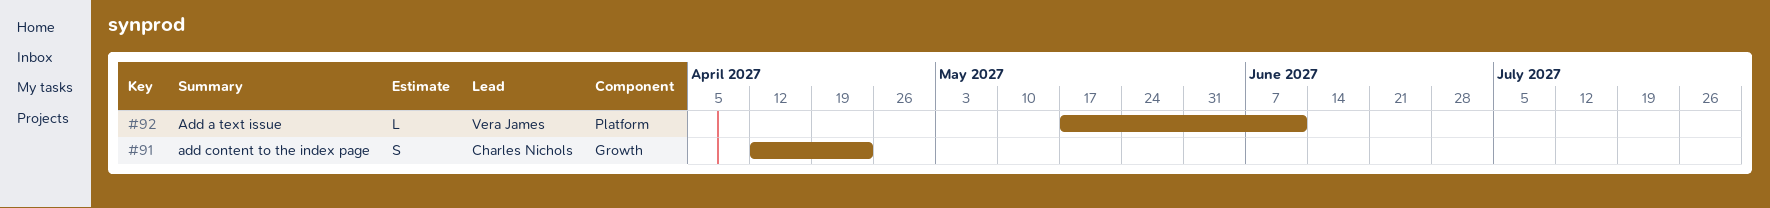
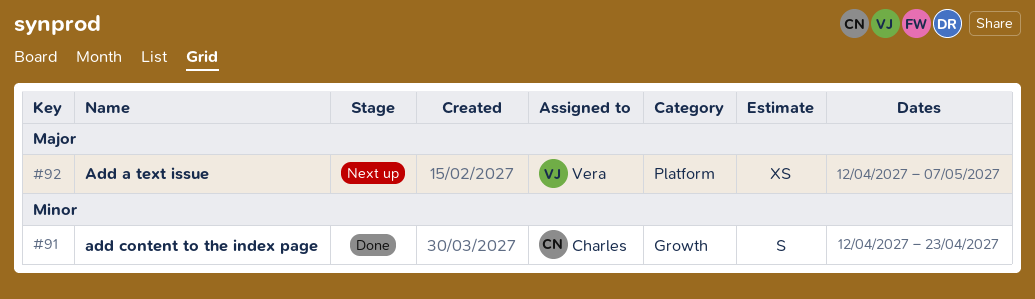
#92, estimate: L -> XS
#92, start: May 17 -> Apr 12
#92, due: Jun 11 -> May 7

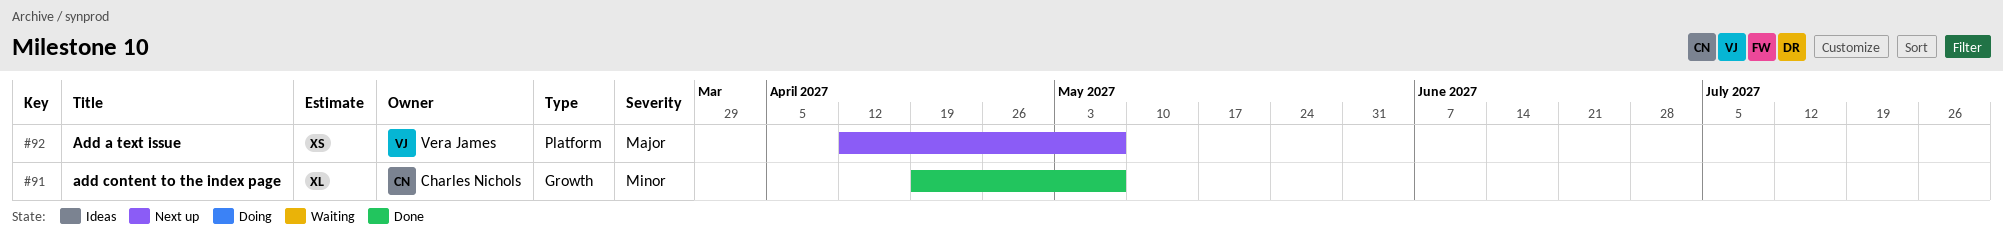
#91, estimate: S -> XL
#91, start: Apr 12 -> Apr 19
#91, due: Apr 23 -> May 7

